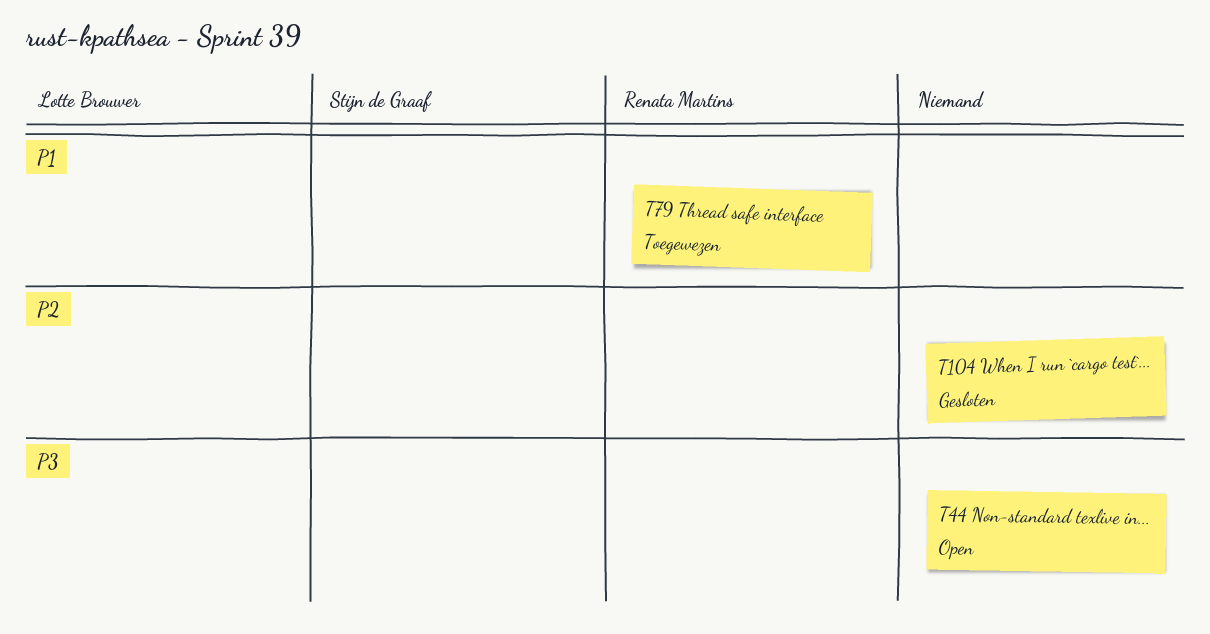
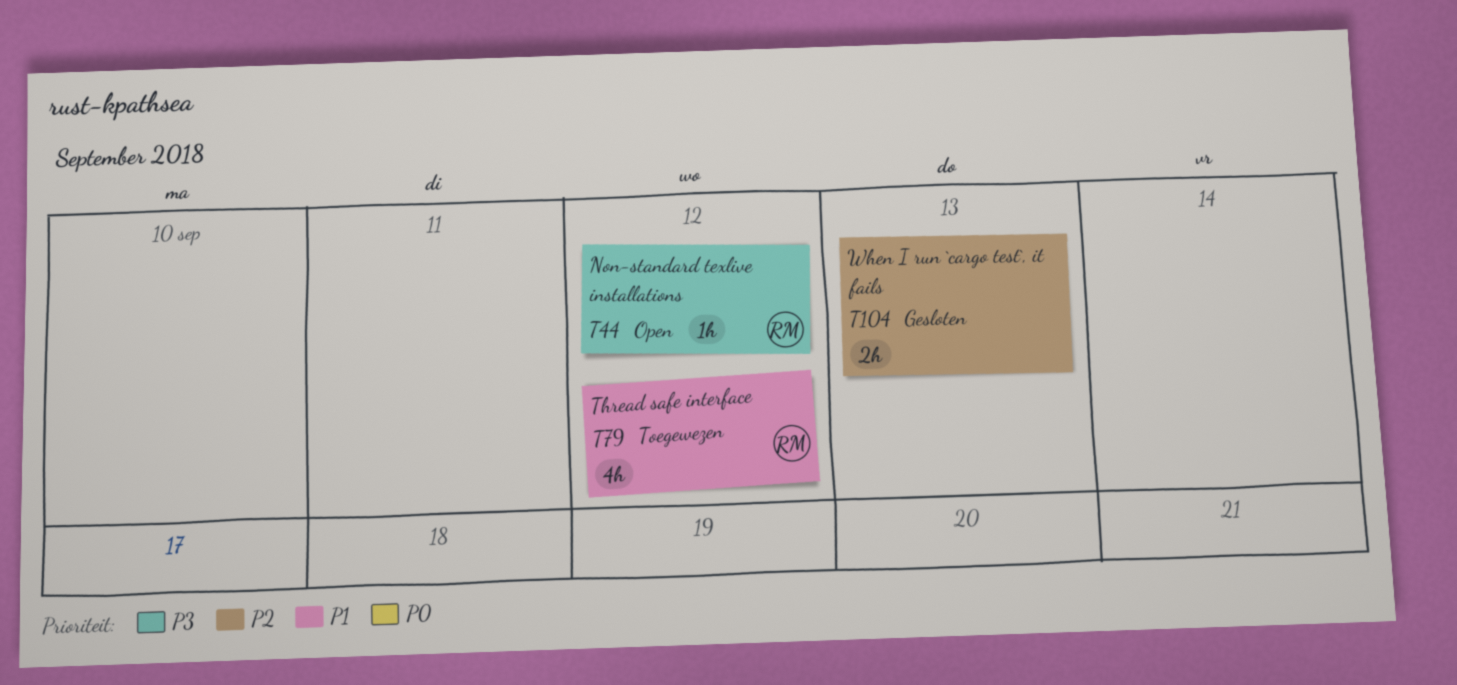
T44, owner: none -> Renata Martins

